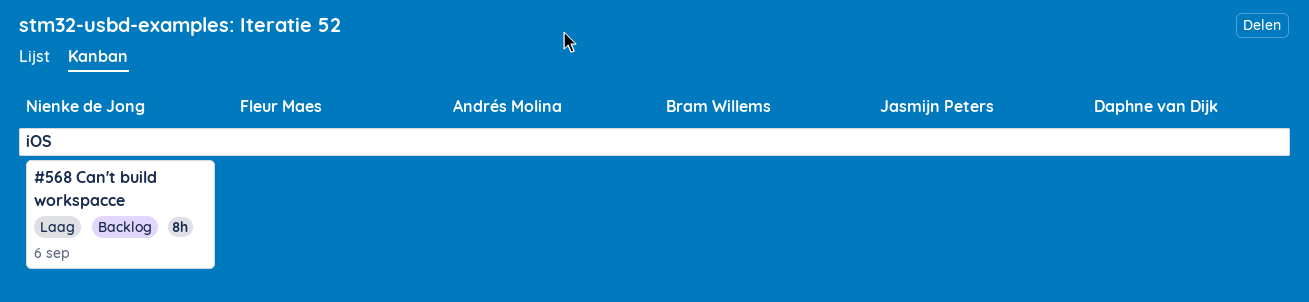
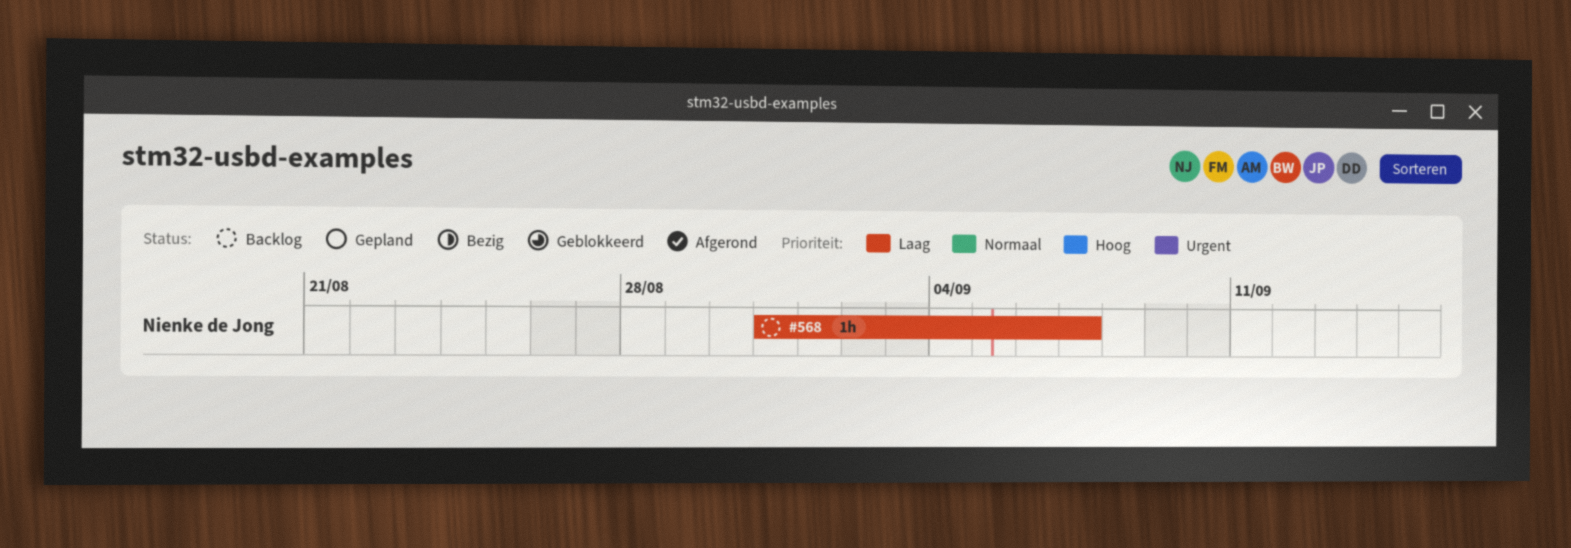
#568, estimate: 8h -> 1h
#568, due: Sep 6 -> Sep 7

